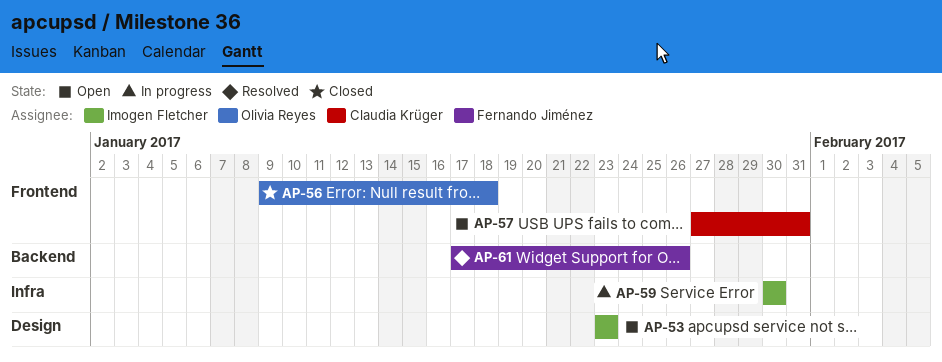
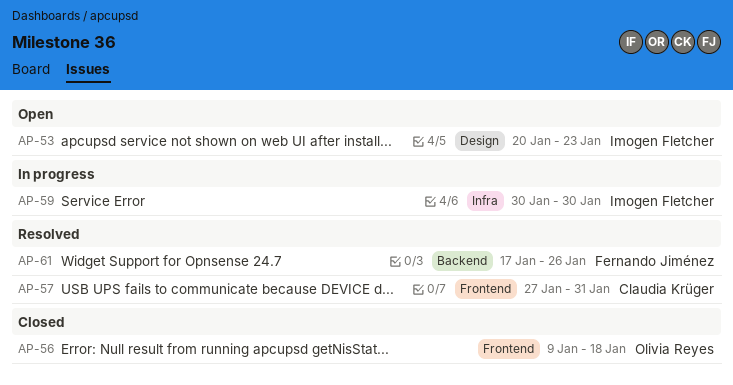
AP-53, start: Jan 23 -> Jan 20
AP-57, status: Open -> Resolved

